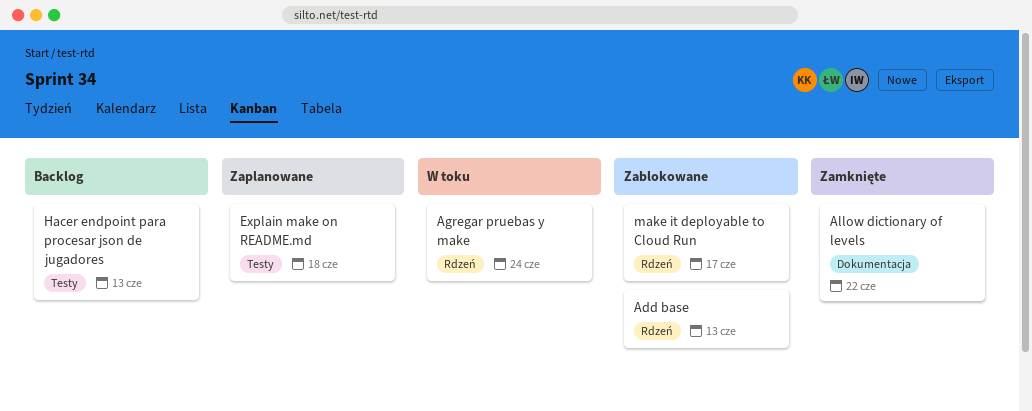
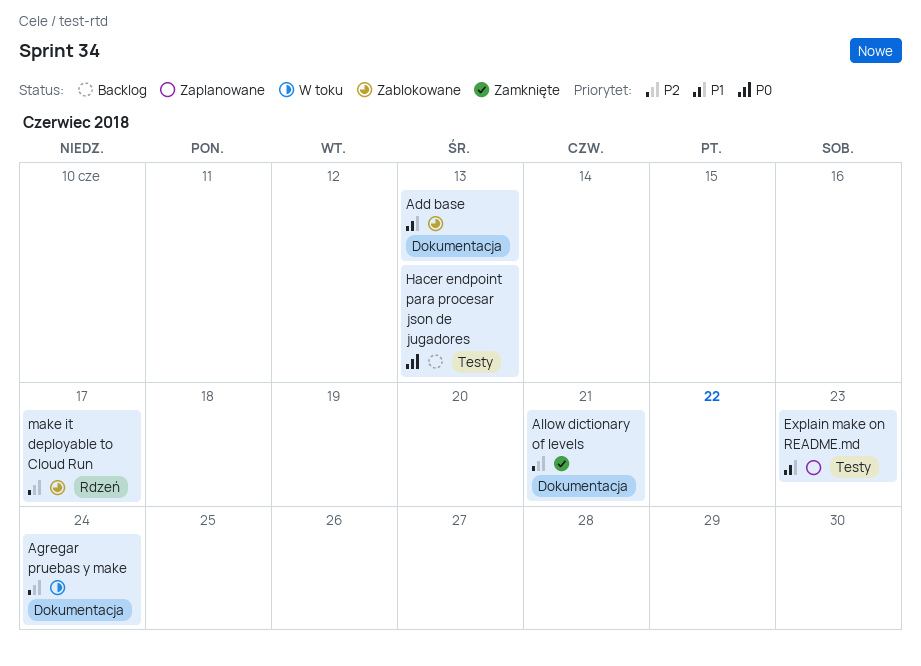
Add base, label: Rdzeń -> Dokumentacja
Agregar pruebas y make, label: Rdzeń -> Dokumentacja
Allow dictionary of levels, due: Jun 22 -> Jun 21
Explain make on README.md, due: Jun 18 -> Jun 23

